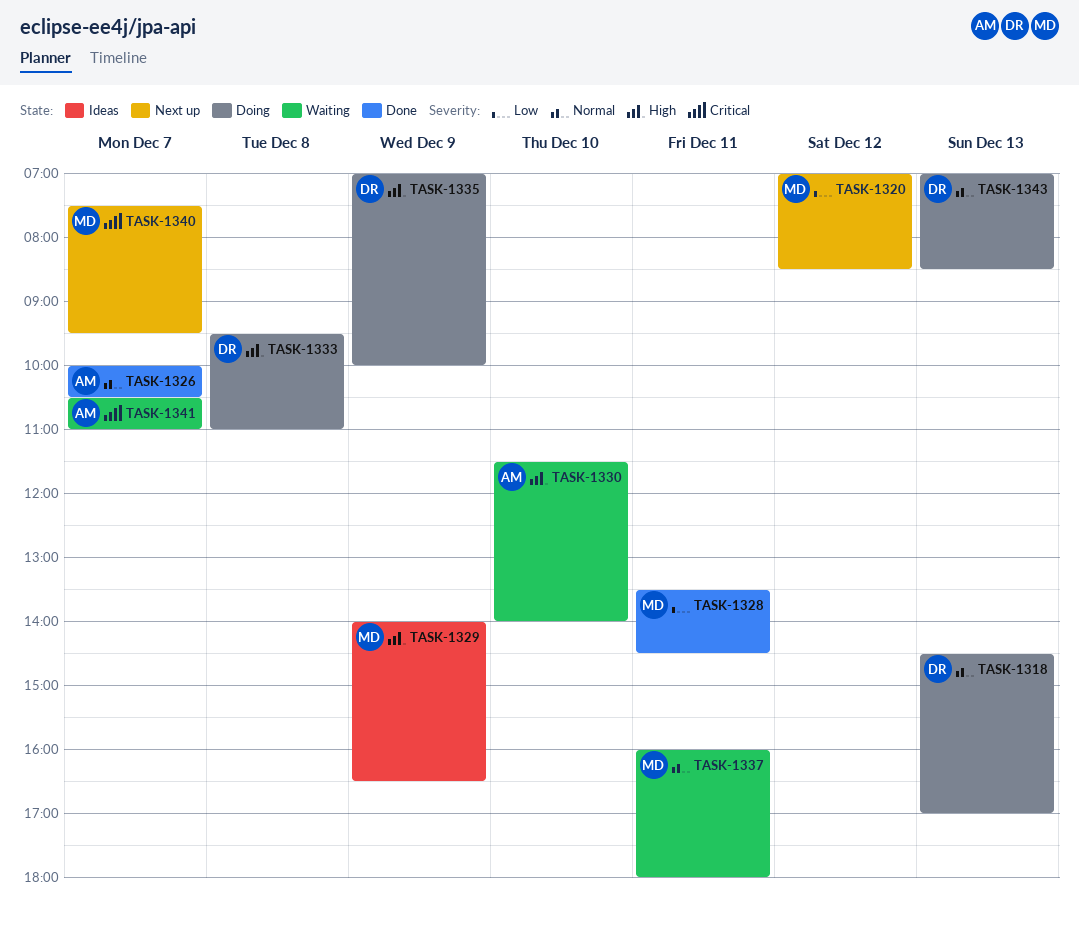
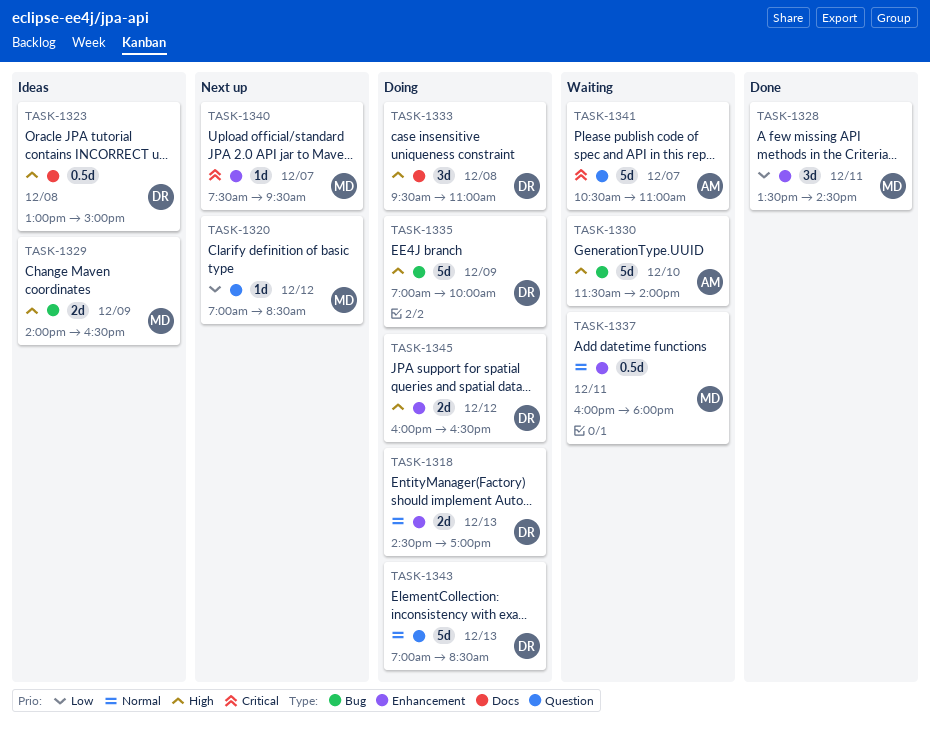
TASK-1323: none -> present
TASK-1326: present -> none
TASK-1345: none -> present

